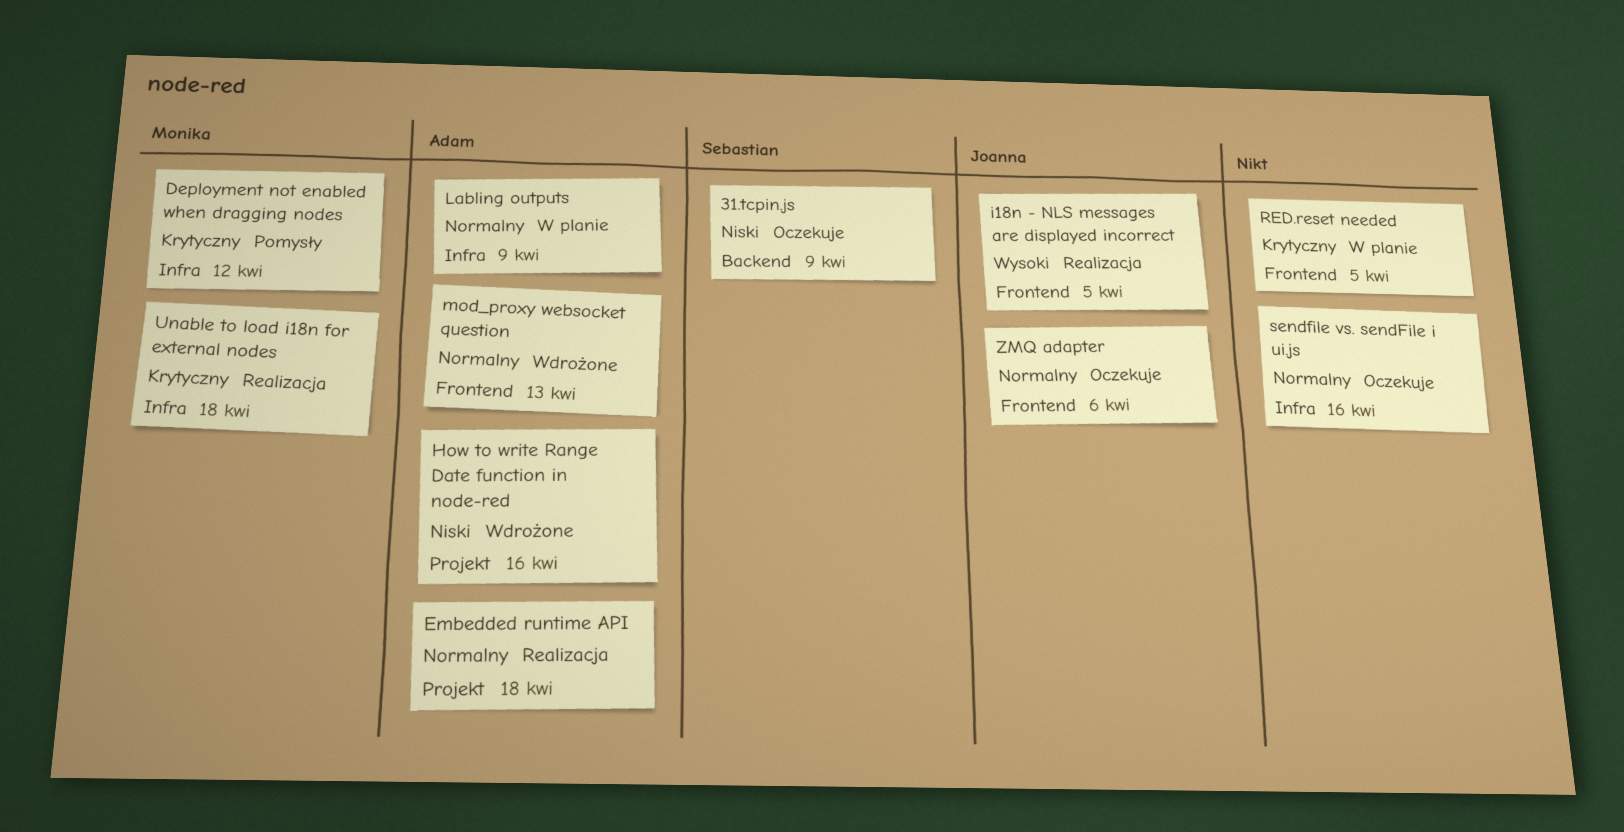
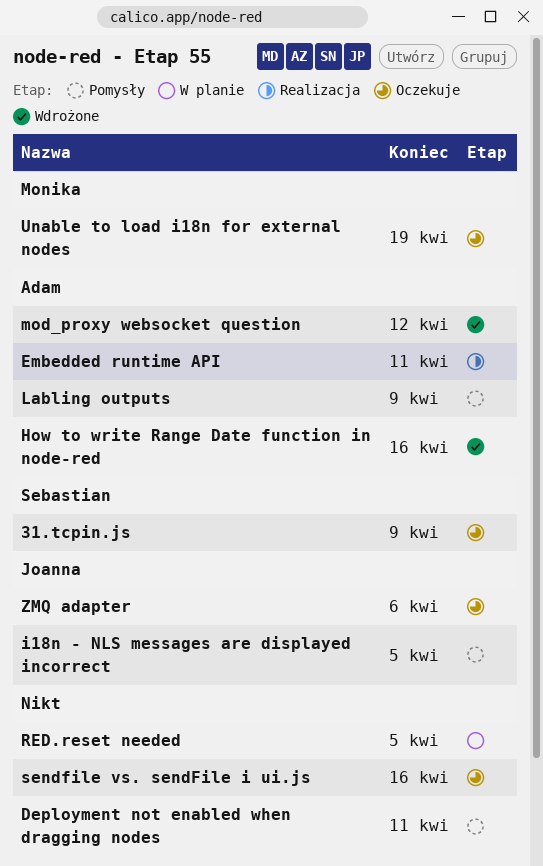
Deployment not enabled when dragging nodes, owner: Monika -> none
Deployment not enabled when dragging nodes, due: Apr 12 -> Apr 11
Embedded runtime API, due: Apr 18 -> Apr 11
i18n - NLS messages are displayed incorrect, status: Realizacja -> Pomysły
Labling outputs, status: W planie -> Pomysły
mod_proxy websocket question, due: Apr 13 -> Apr 12
Unable to load i18n for external nodes, status: Realizacja -> Oczekuje
Unable to load i18n for external nodes, due: Apr 18 -> Apr 19

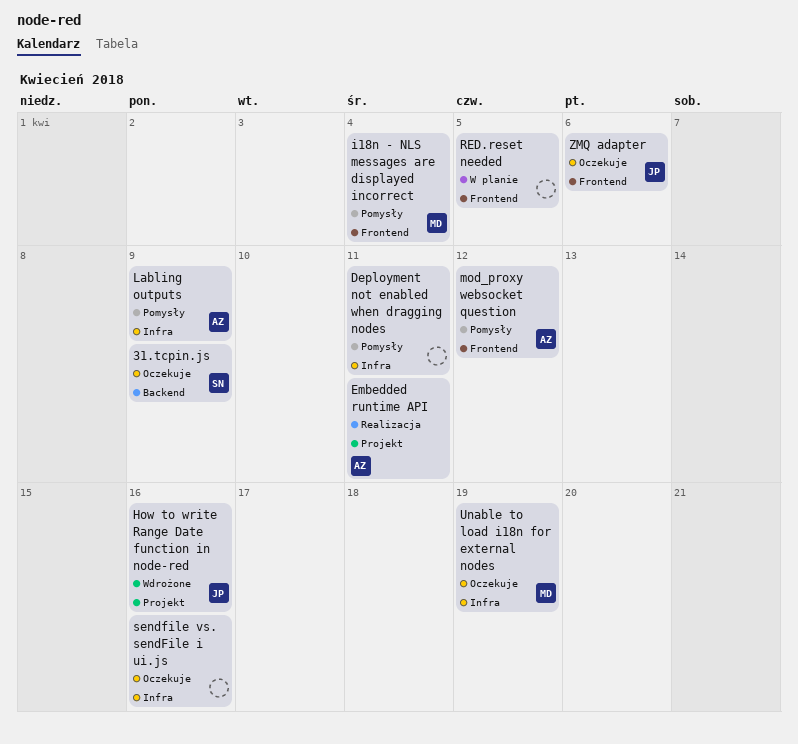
How to write Range Date function in node-red, owner: Adam -> Joanna
i18n - NLS messages are displayed incorrect, owner: Joanna -> Monika
i18n - NLS messages are displayed incorrect, due: Apr 5 -> Apr 4
mod_proxy websocket question, status: Wdrożone -> Pomysły

